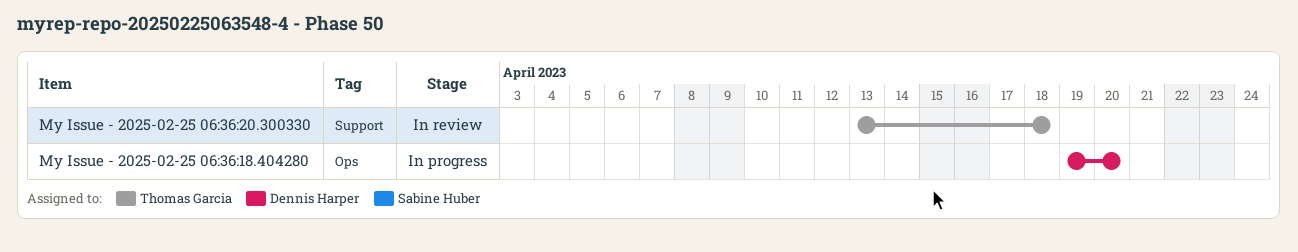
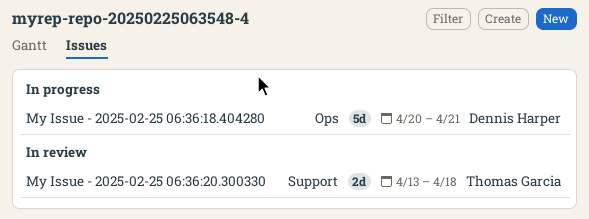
My Issue - 2025-02-25 06:36:18.404280, start: Apr 19 -> Apr 20
My Issue - 2025-02-25 06:36:18.404280, due: Apr 20 -> Apr 21

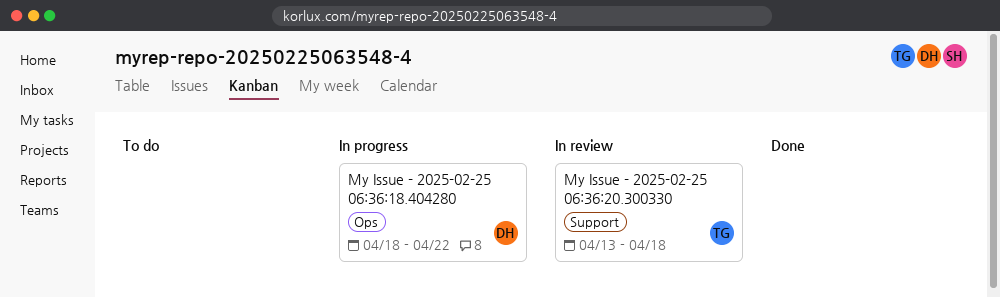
My Issue - 2025-02-25 06:36:18.404280, start: Apr 20 -> Apr 18
My Issue - 2025-02-25 06:36:18.404280, due: Apr 21 -> Apr 22

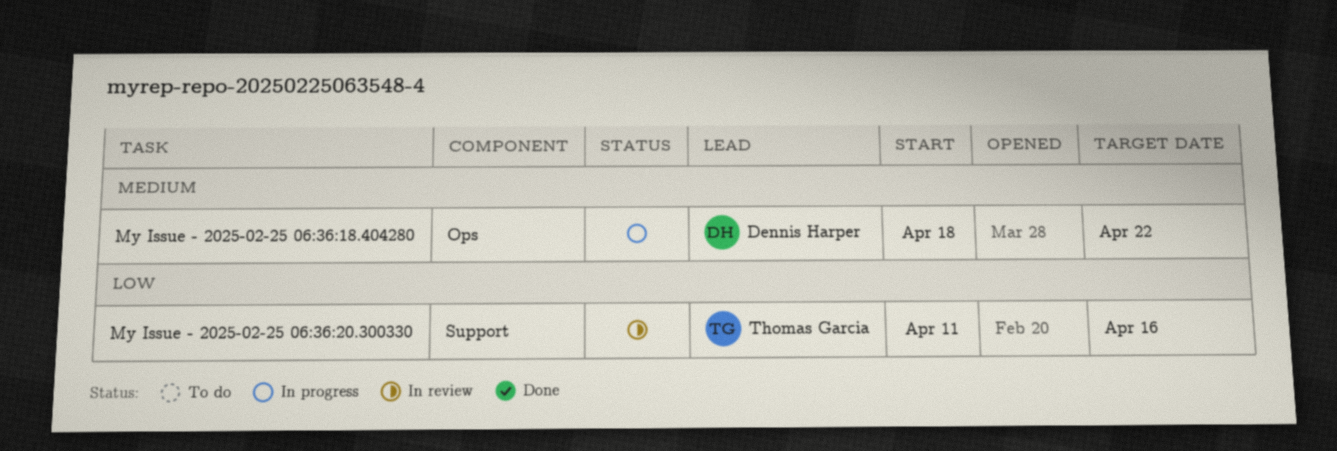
My Issue - 2025-02-25 06:36:20.300330, start: Apr 13 -> Apr 11
My Issue - 2025-02-25 06:36:20.300330, due: Apr 18 -> Apr 16

